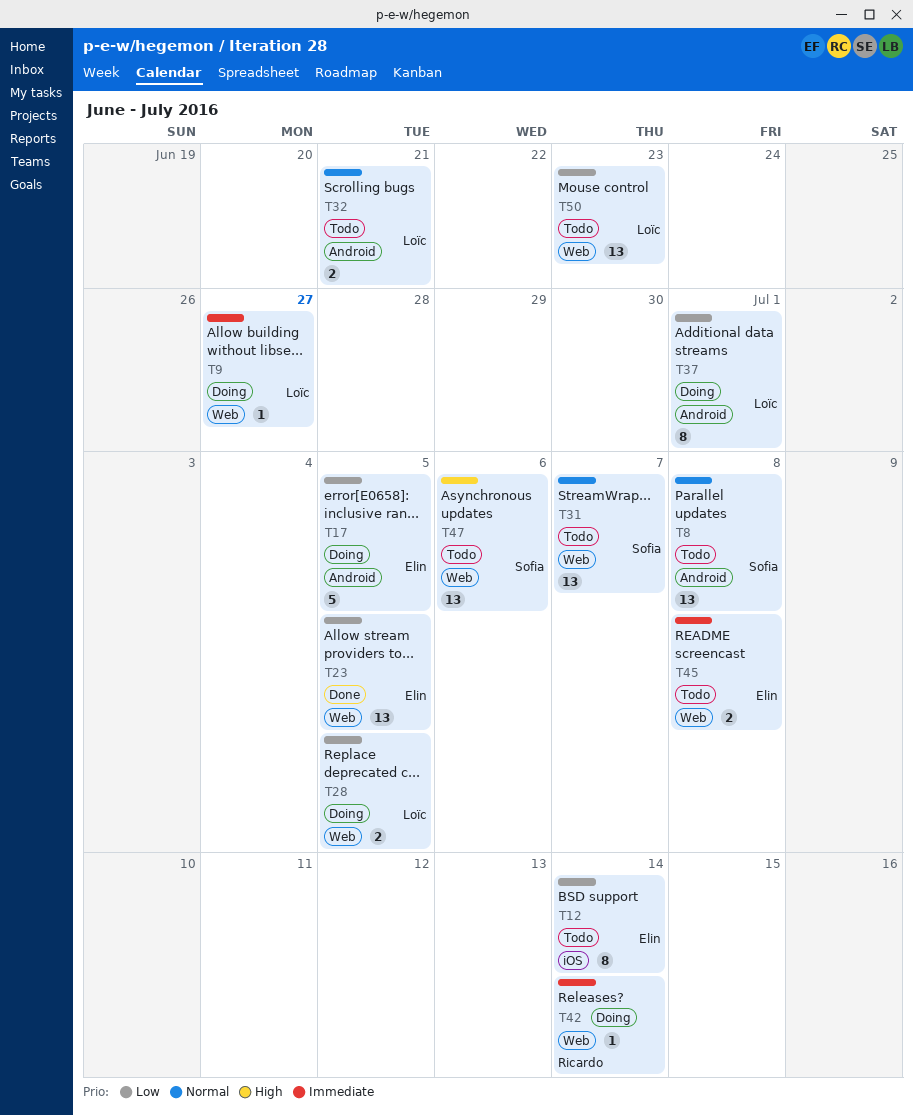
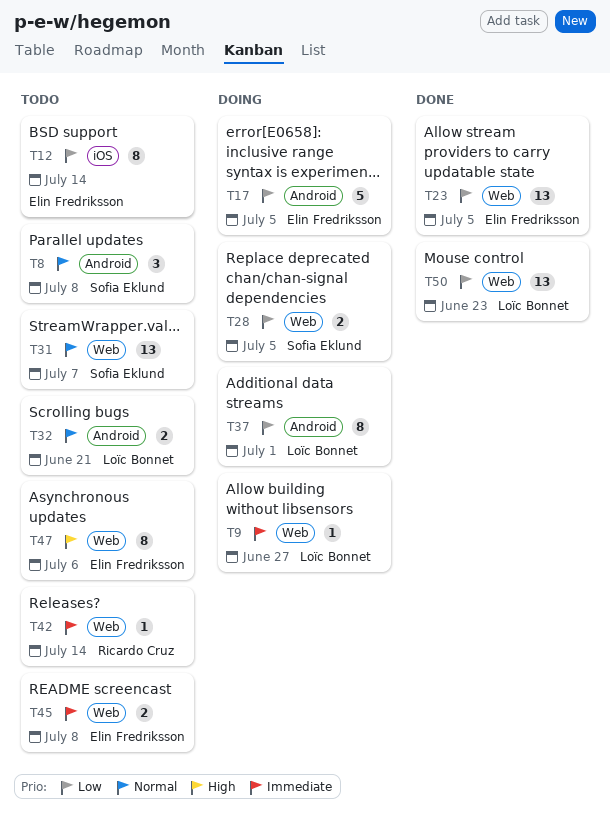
T8, estimate: 13 -> 3
T28, owner: Loïc Bonnet -> Sofia Eklund
T42, status: Doing -> Todo
T47, owner: Sofia Eklund -> Elin Fredriksson
T47, estimate: 13 -> 8
T50, status: Todo -> Done

